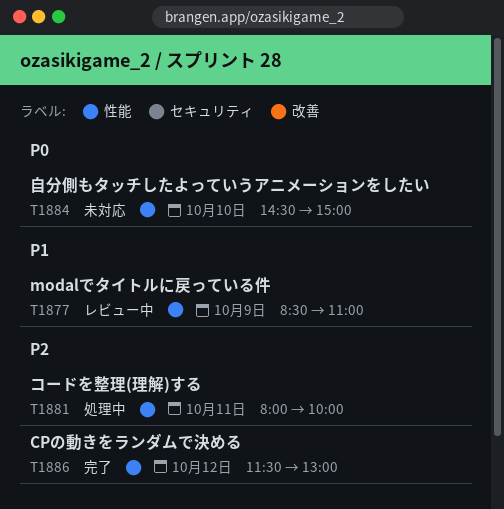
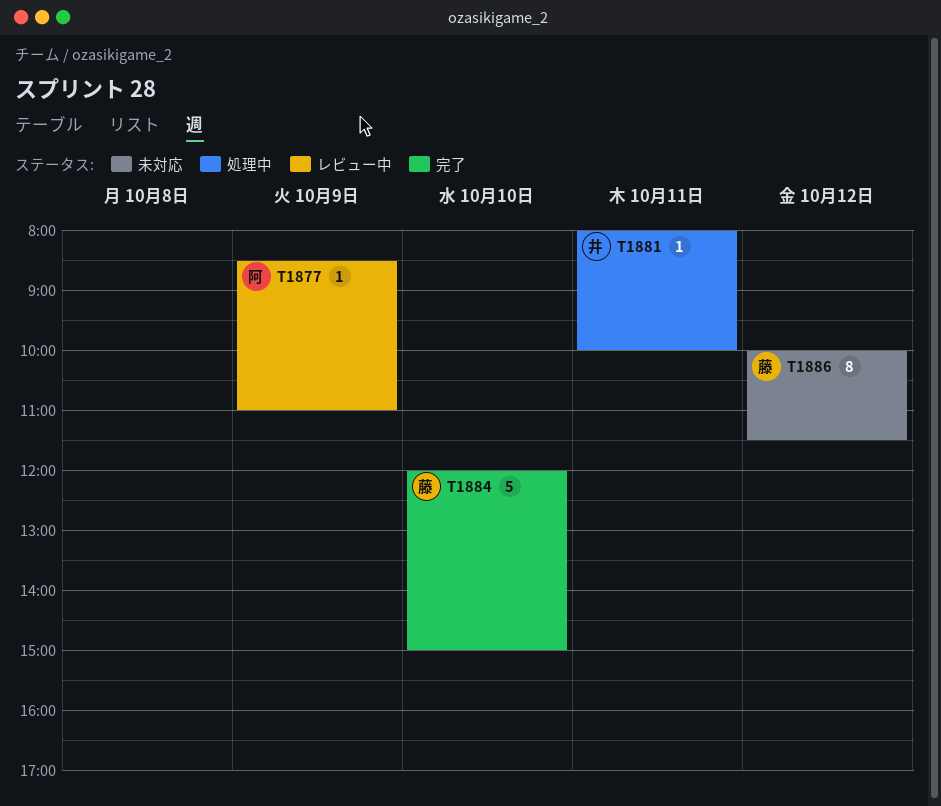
T1884, status: 未対応 -> 完了
T1884, begins: 14:30 -> 12:00
T1886, status: 完了 -> 未対応
T1886, begins: 11:30 -> 10:00
T1886, ends: 13:00 -> 11:30

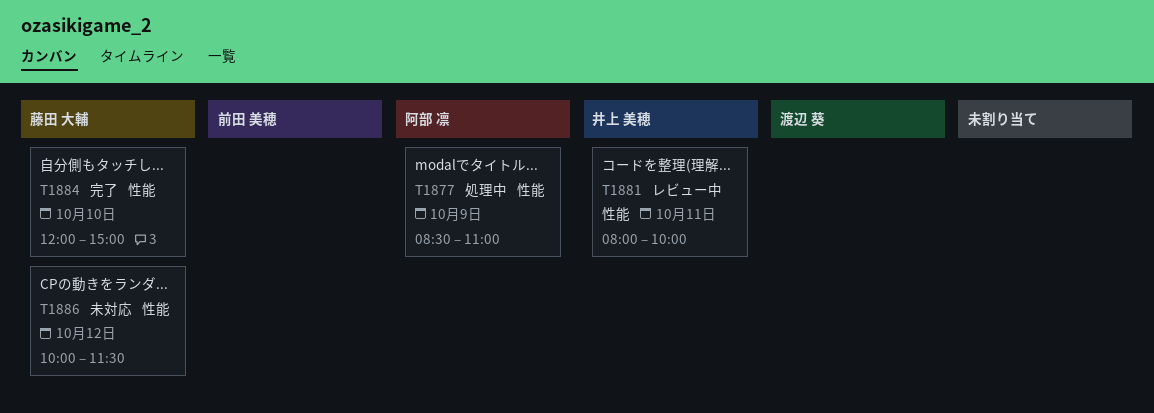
T1877, status: レビュー中 -> 処理中
T1881, status: 処理中 -> レビュー中

